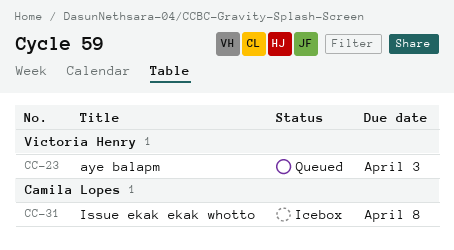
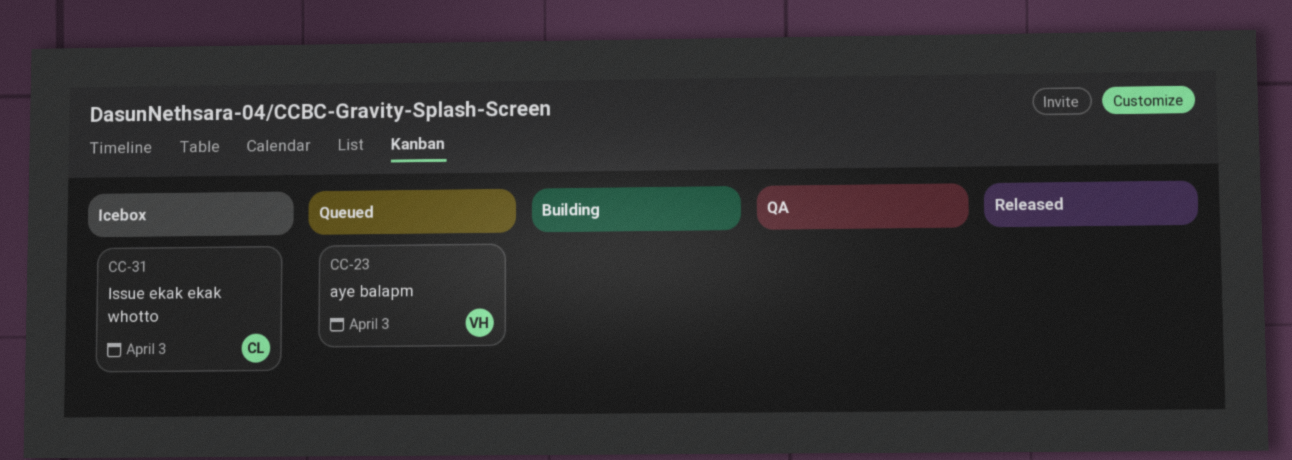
CC-31, due: Apr 8 -> Apr 3

